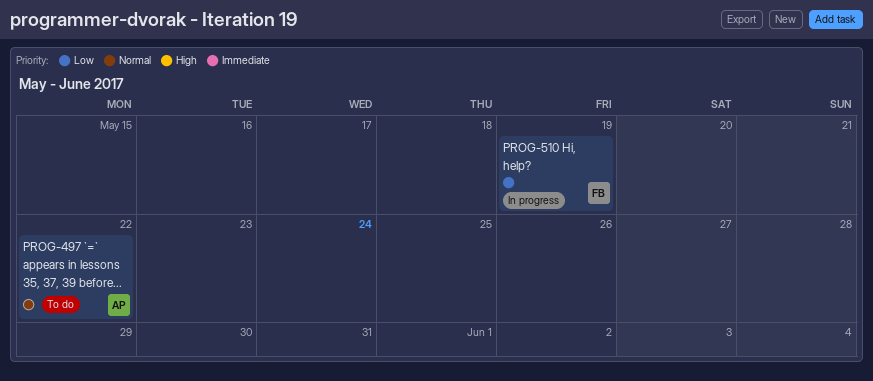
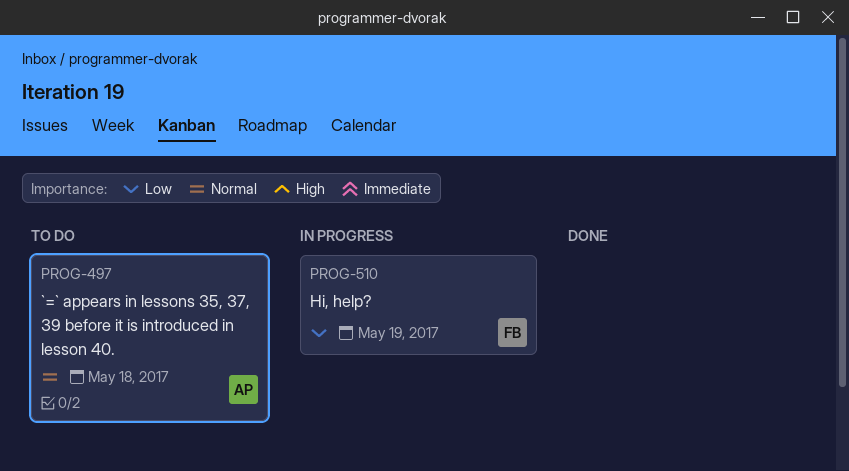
PROG-497, due: May 22 -> May 18

